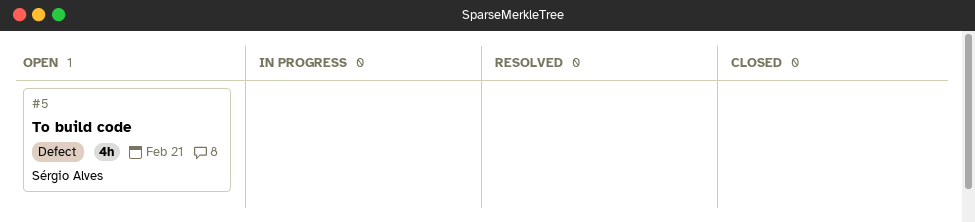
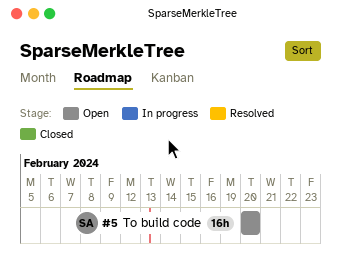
#5, estimate: 4h -> 16h
#5, due: Feb 21 -> Feb 20

